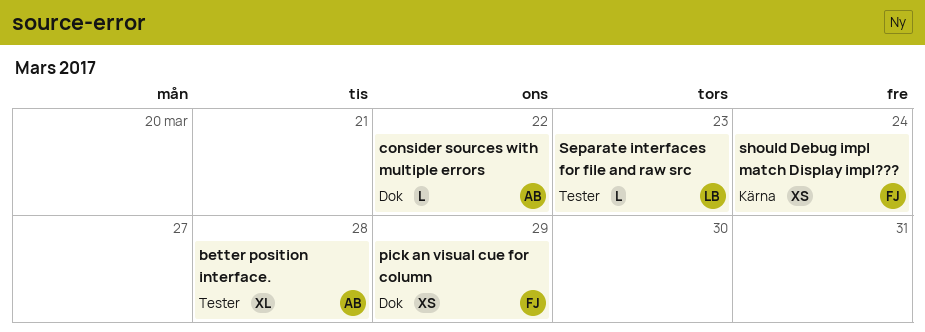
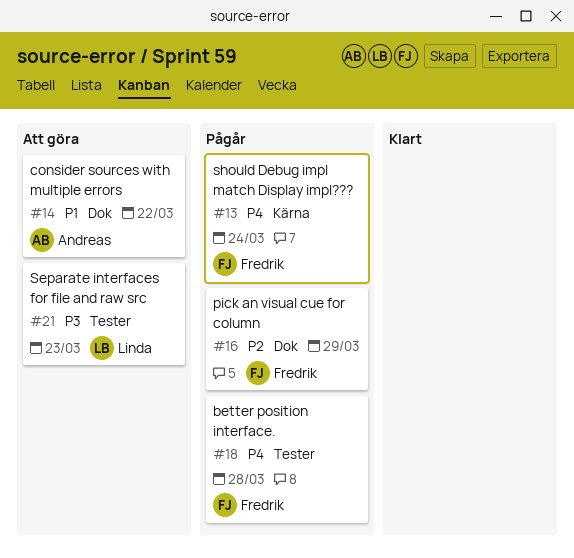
better position interface., owner: Andreas -> Fredrik

